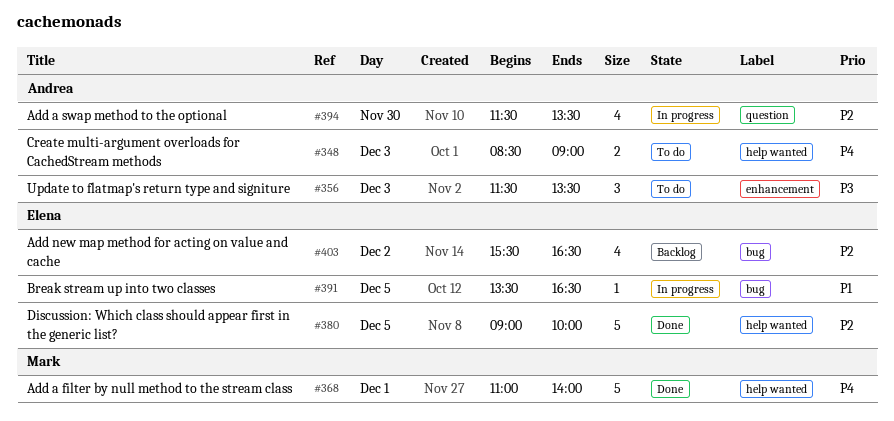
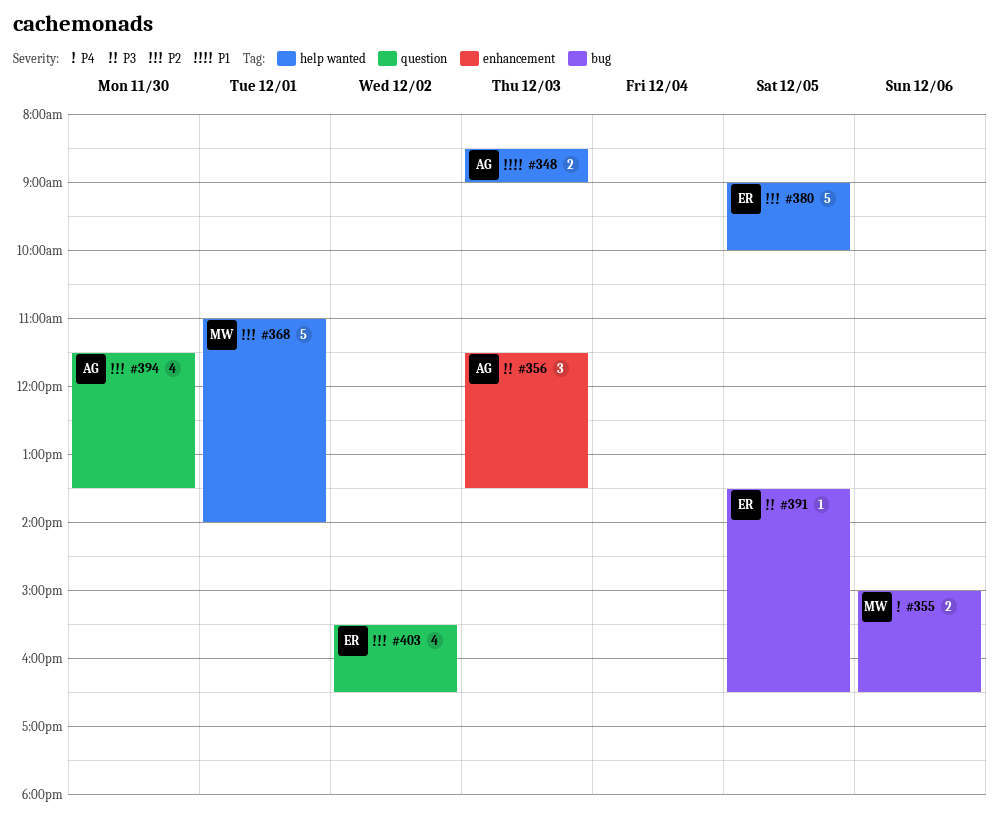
#348, priority: P4 -> P1
#355: none -> present
#368, priority: P4 -> P2
#391, priority: P1 -> P3
#403, label: bug -> question

